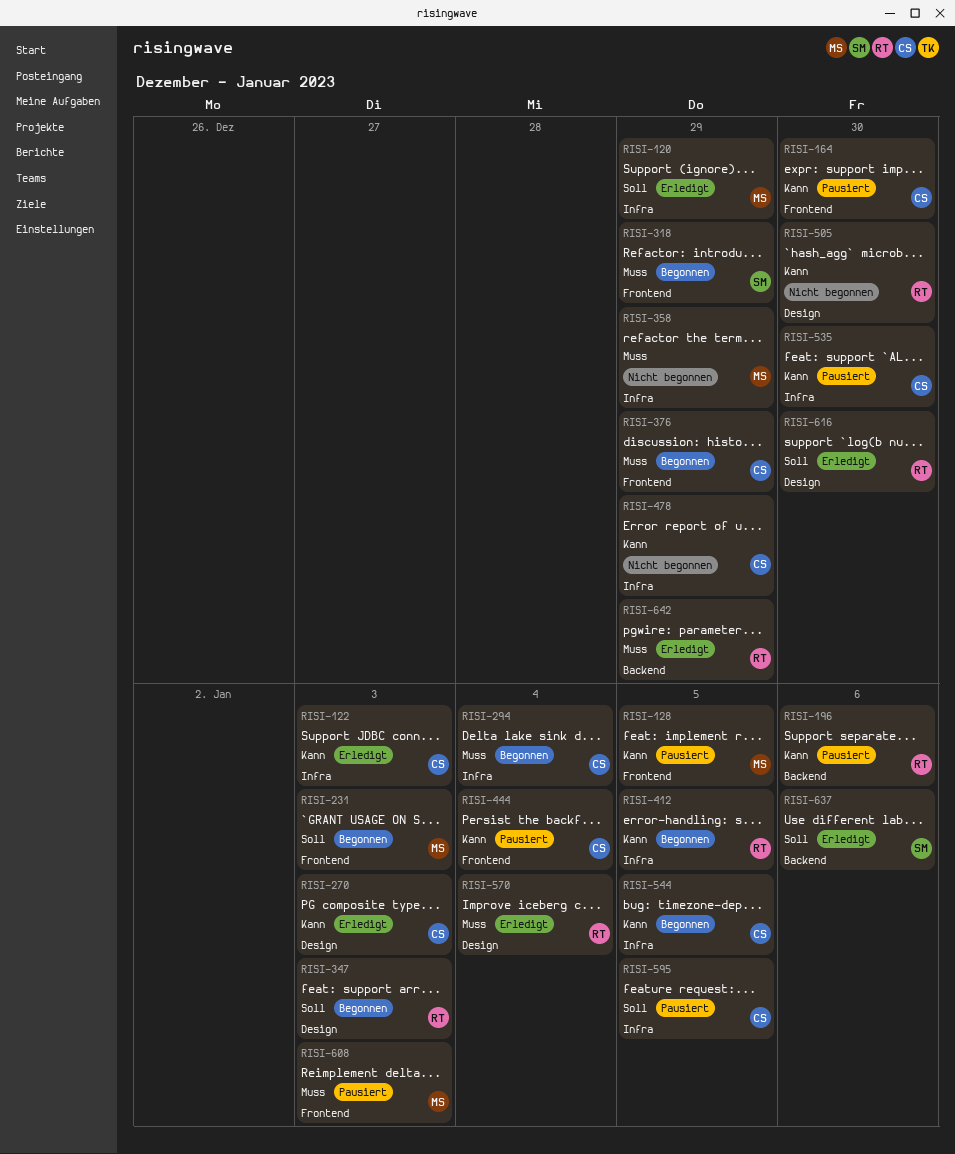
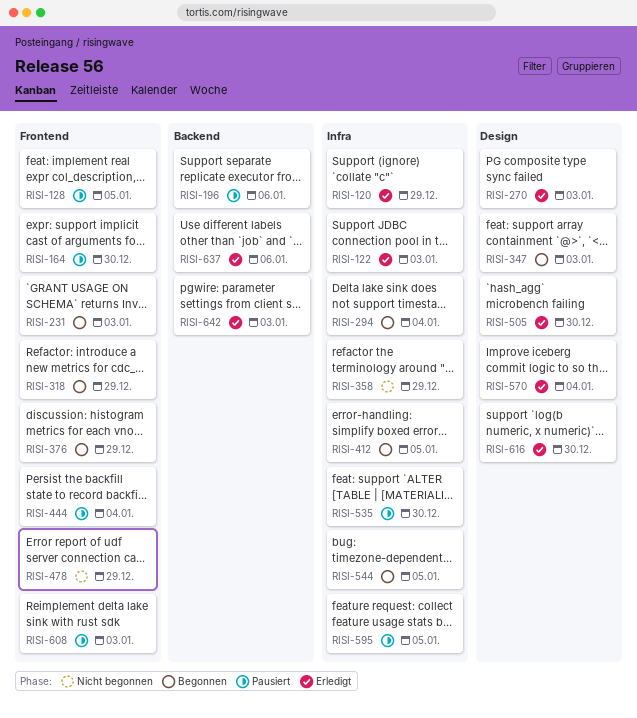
RISI-478, label: Infra -> Frontend
RISI-505, status: Nicht begonnen -> Erledigt
RISI-642, due: Dec 29 -> Jan 3

